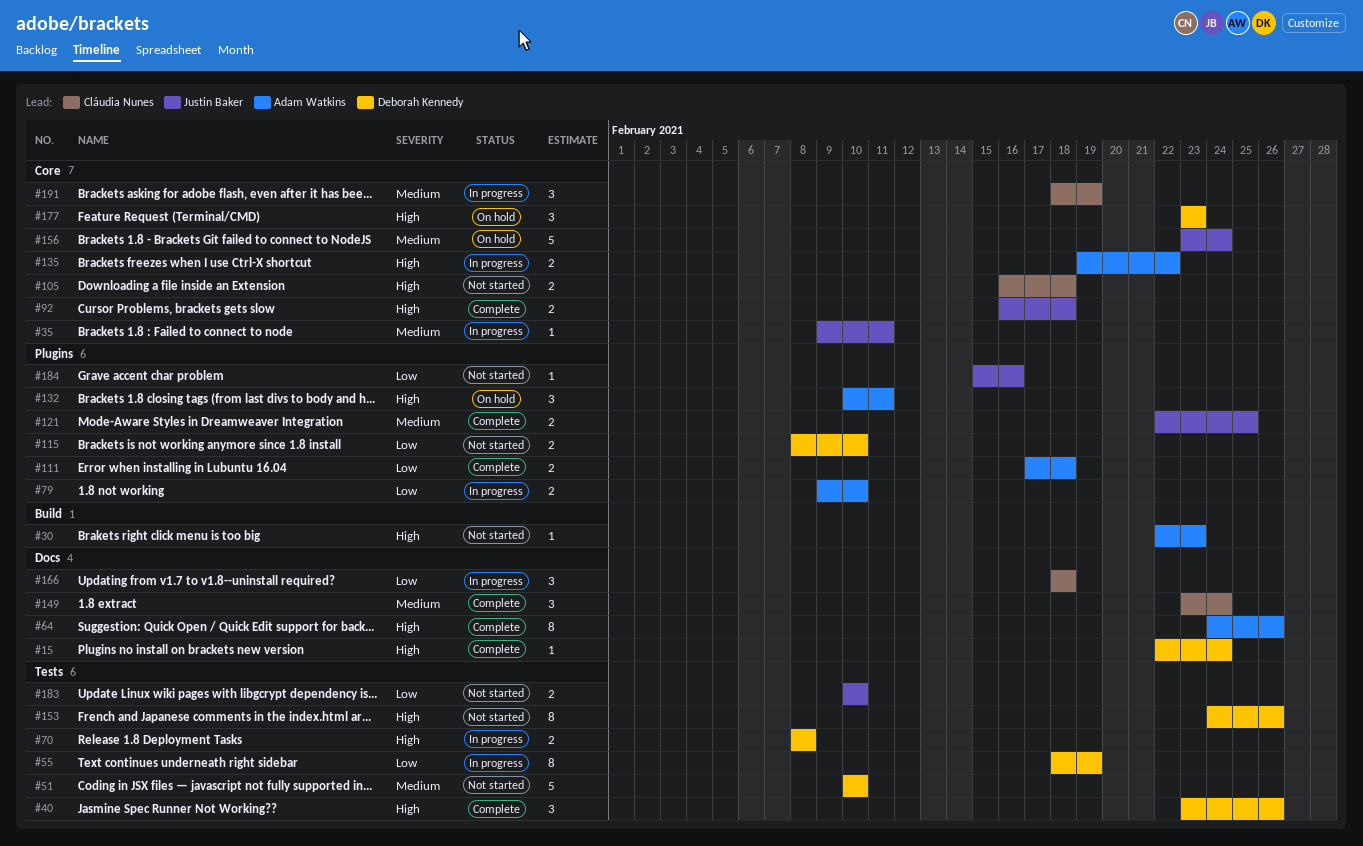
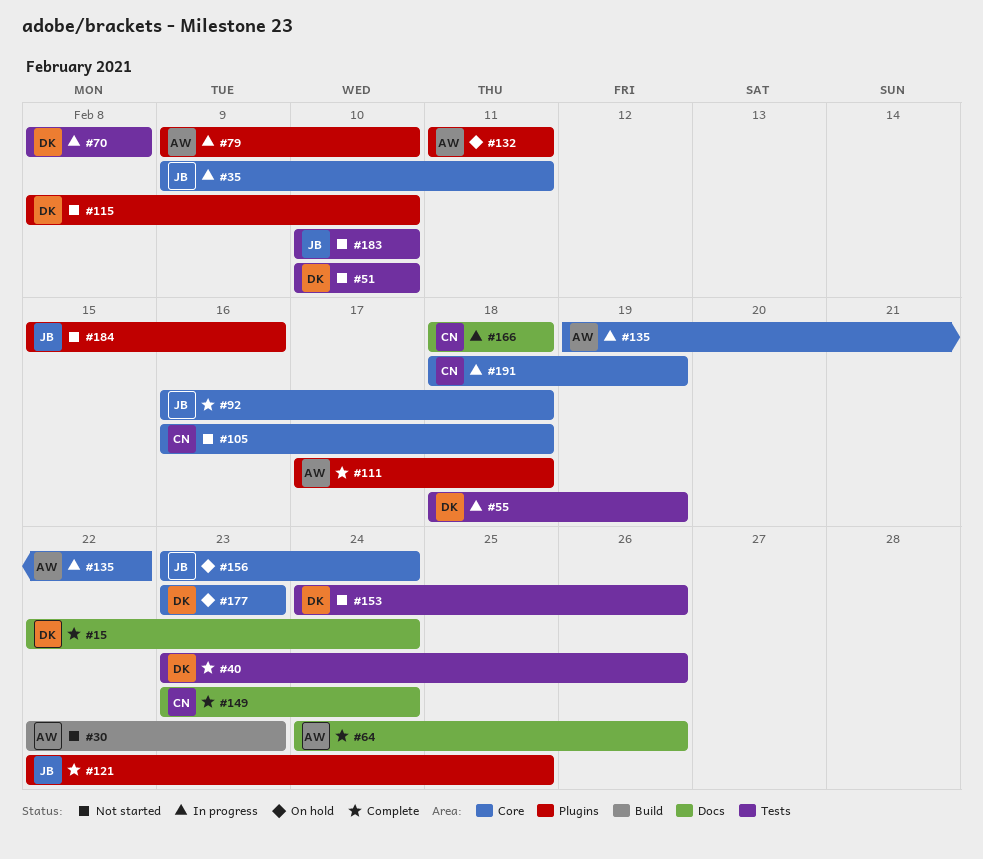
#132, start: Feb 10 -> Feb 11

